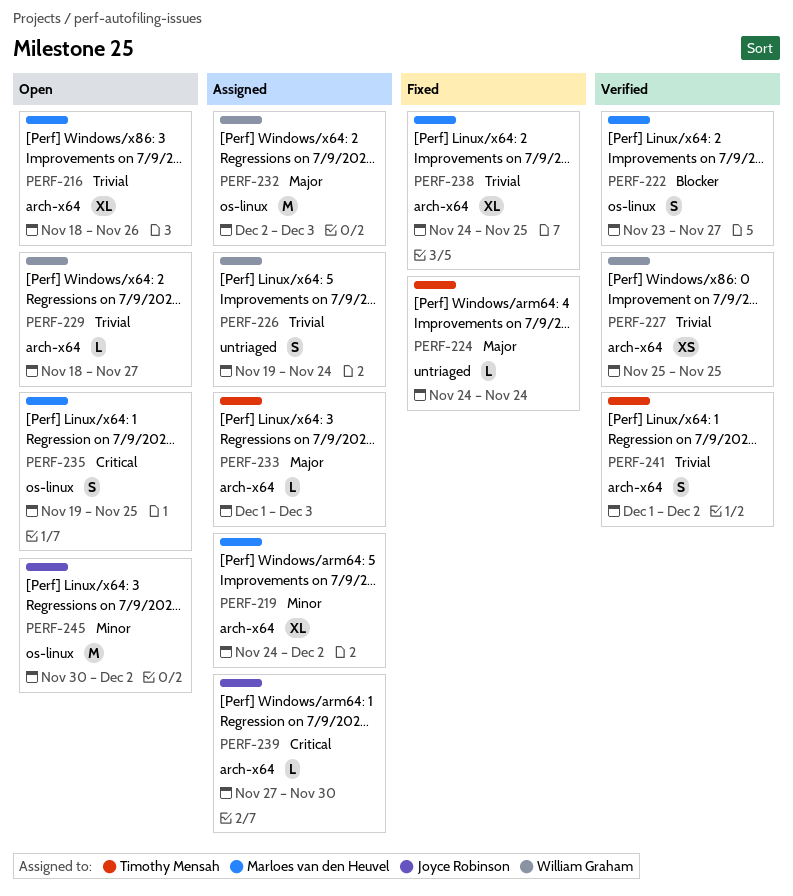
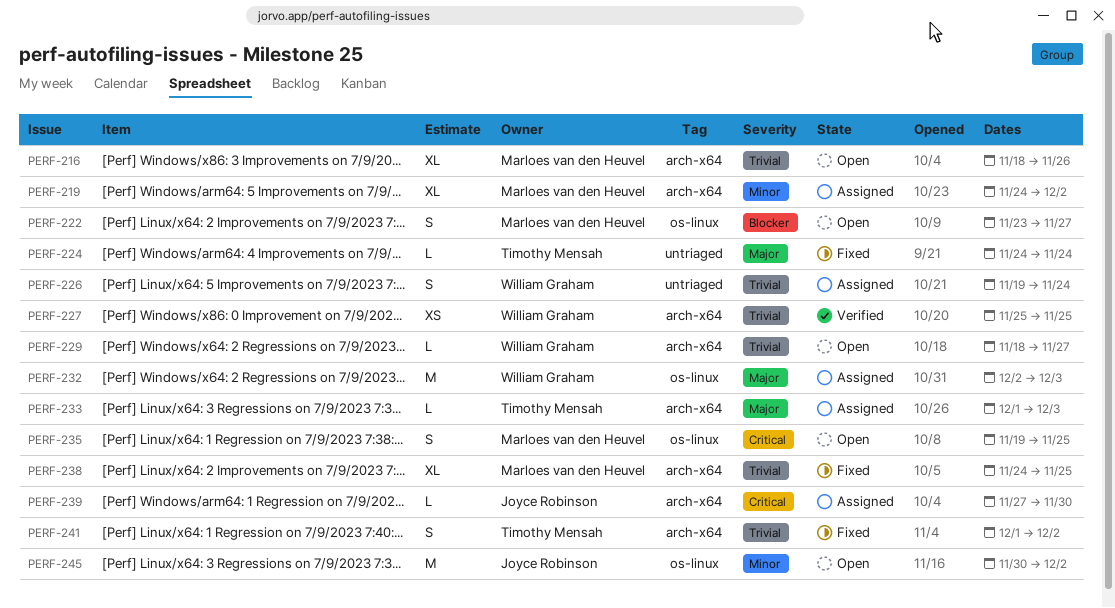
PERF-222, status: Verified -> Open
PERF-241, status: Verified -> Fixed

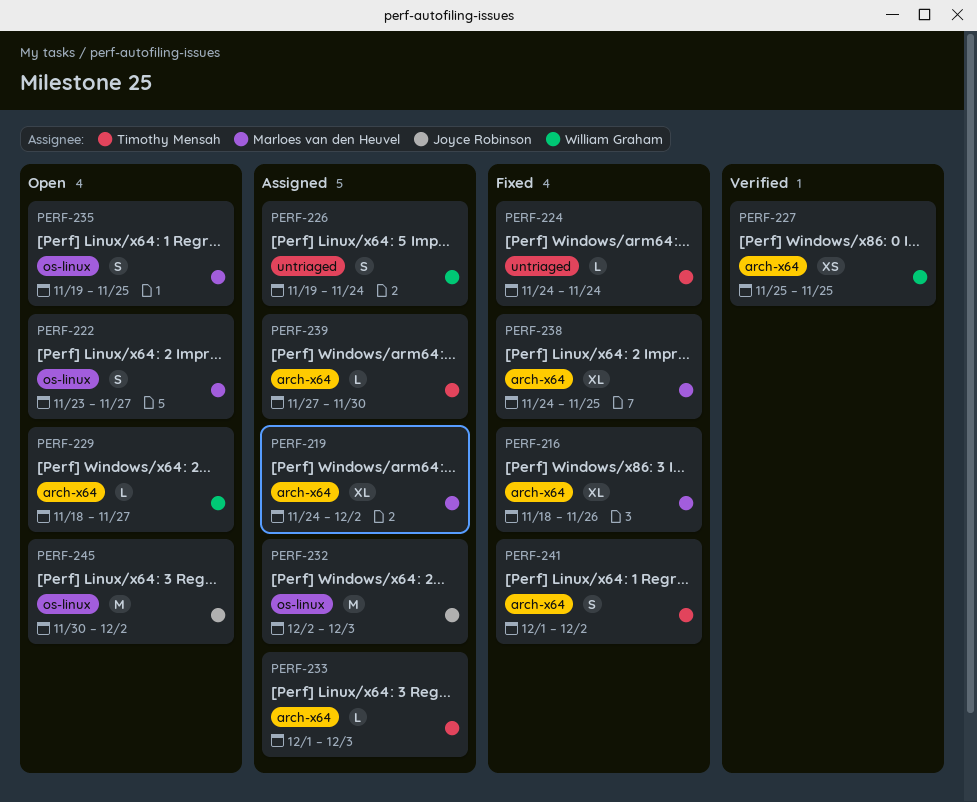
PERF-216, status: Open -> Fixed
PERF-232, owner: William Graham -> Joyce Robinson
PERF-239, owner: Joyce Robinson -> Timothy Mensah

